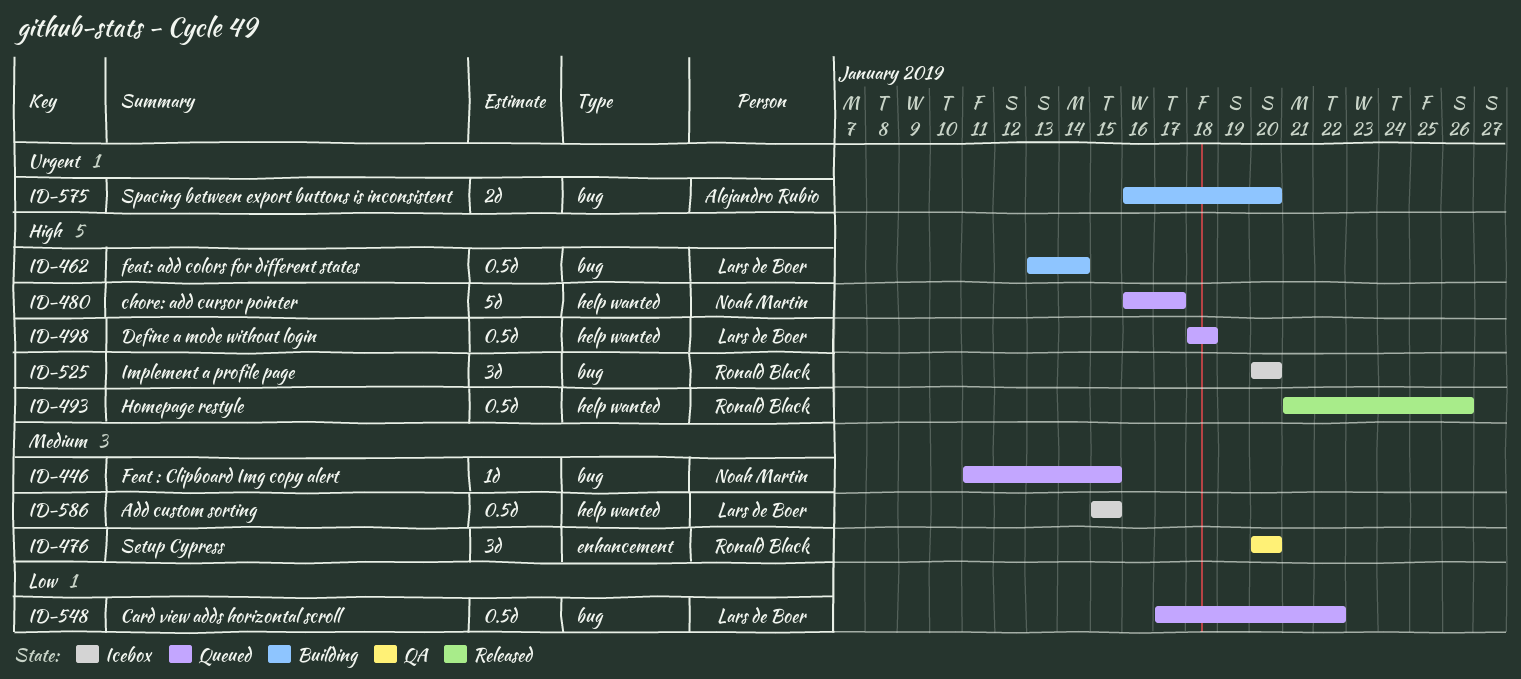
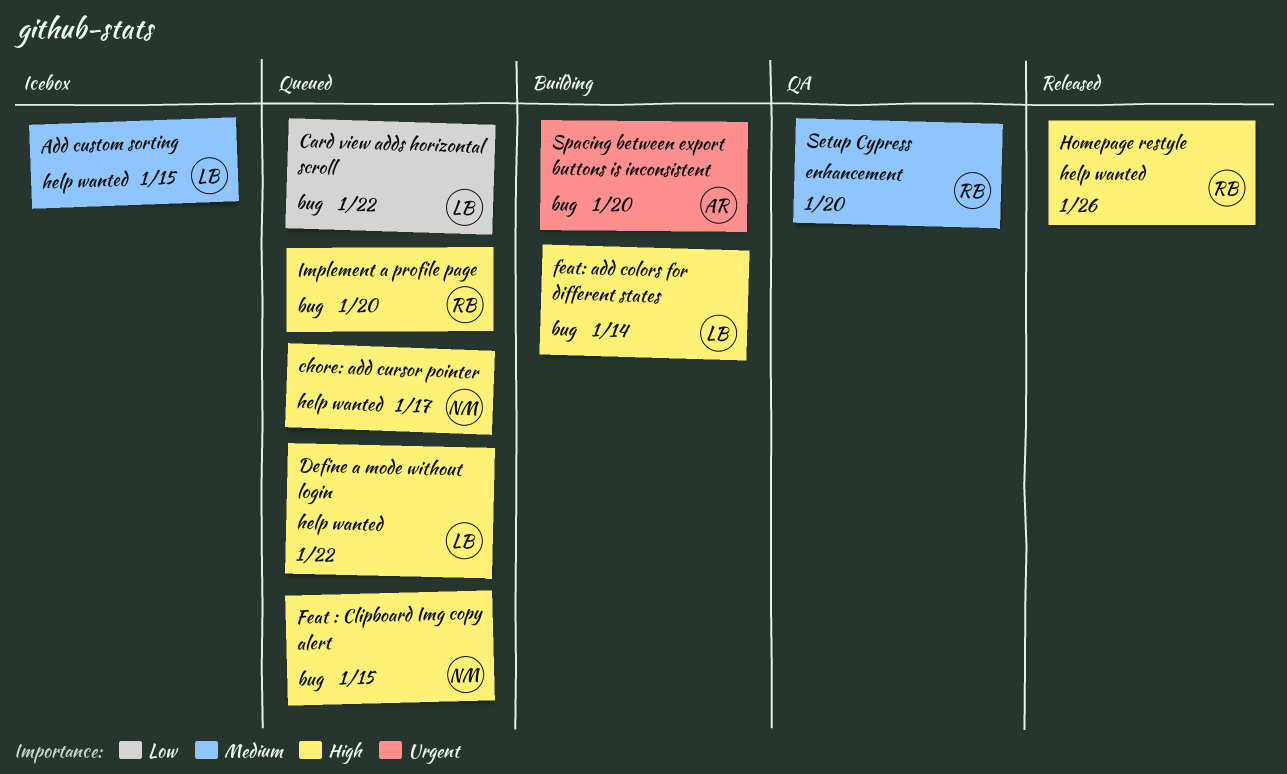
Define a mode without login, due: Jan 18 -> Jan 22
Feat : Clipboard Img copy alert, priority: Medium -> High
Implement a profile page, status: Icebox -> Queued

